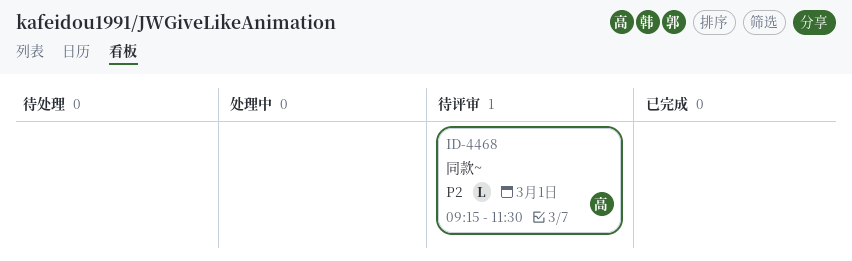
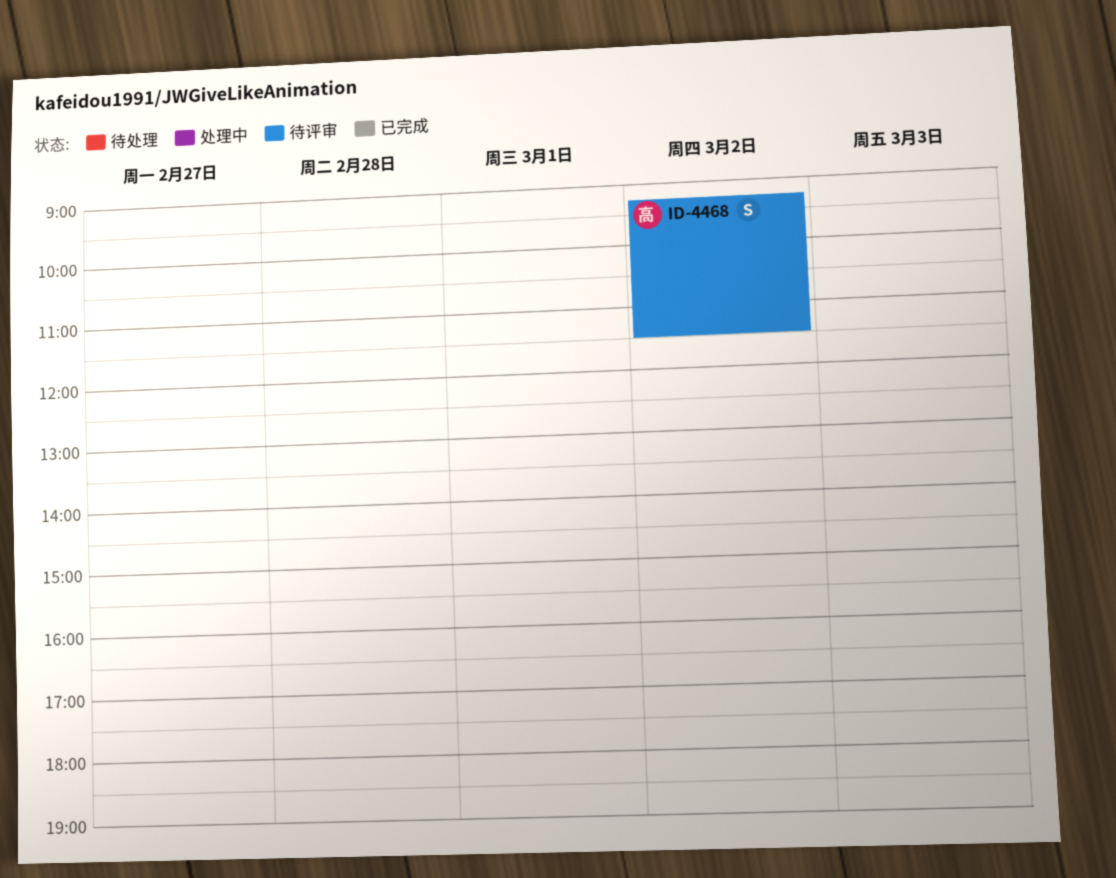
ID-4468, estimate: L -> S
ID-4468, day: Mar 1 -> Mar 2

